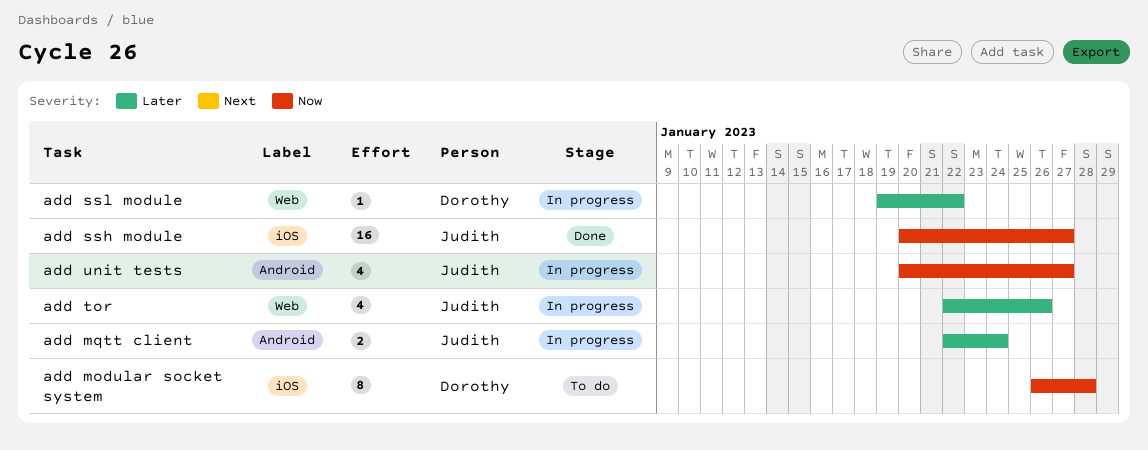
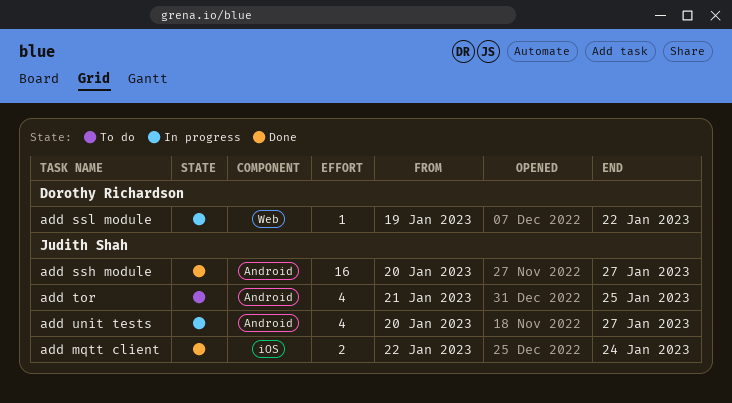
add modular socket system: present -> none
add mqtt client, status: In progress -> Done
add mqtt client, label: Android -> iOS
add ssh module, label: iOS -> Android
add tor, status: In progress -> To do
add tor, label: Web -> Android
add tor, start: Jan 22 -> Jan 21
add tor, due: Jan 26 -> Jan 25

